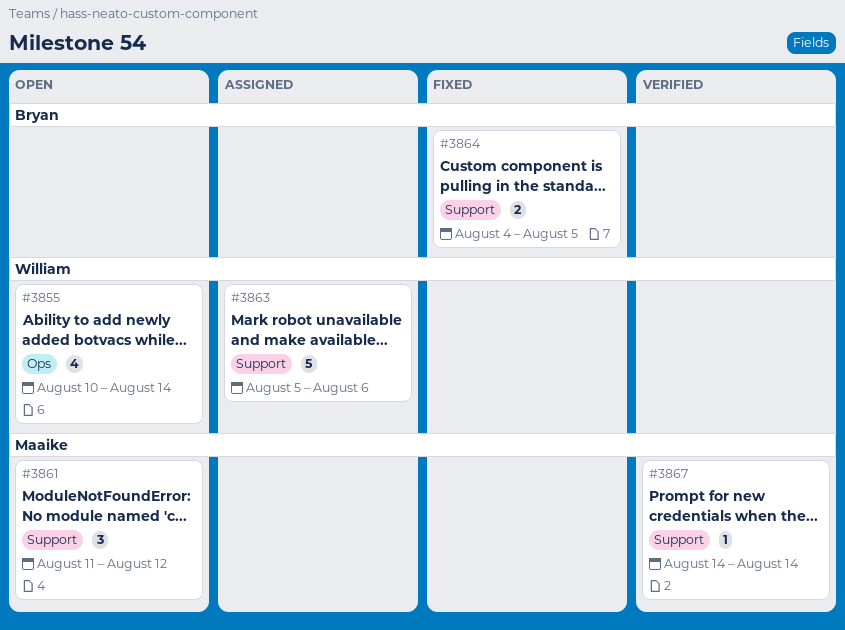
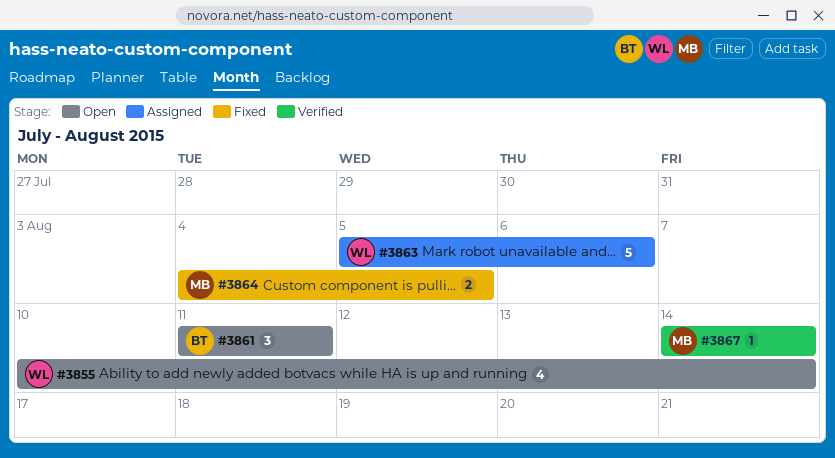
#3861, owner: Maaike -> Bryan
#3861, due: Aug 12 -> Aug 11
#3864, owner: Bryan -> Maaike

